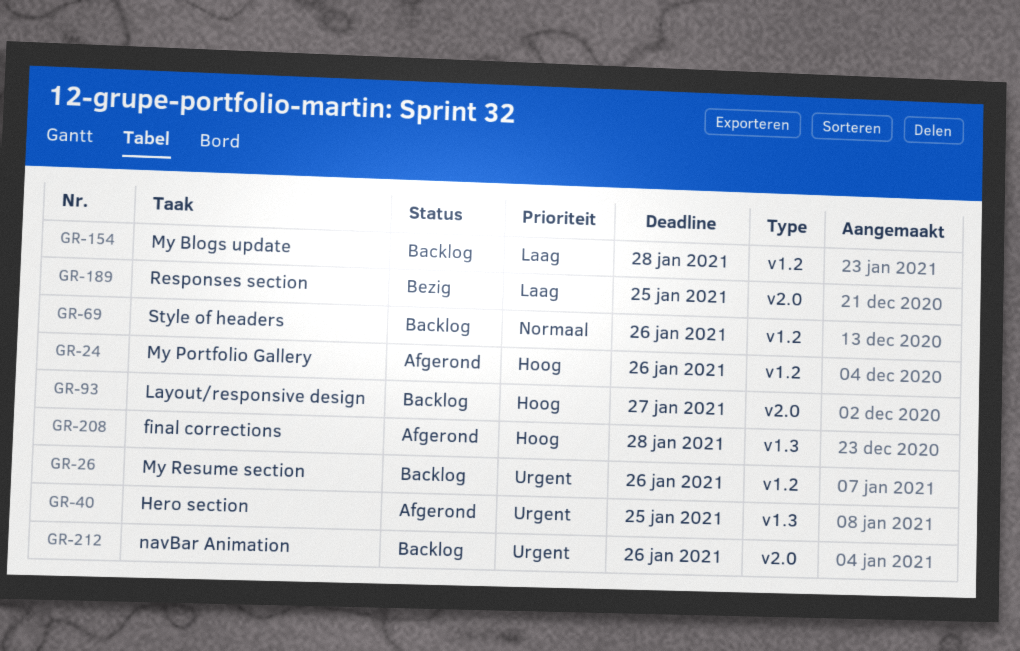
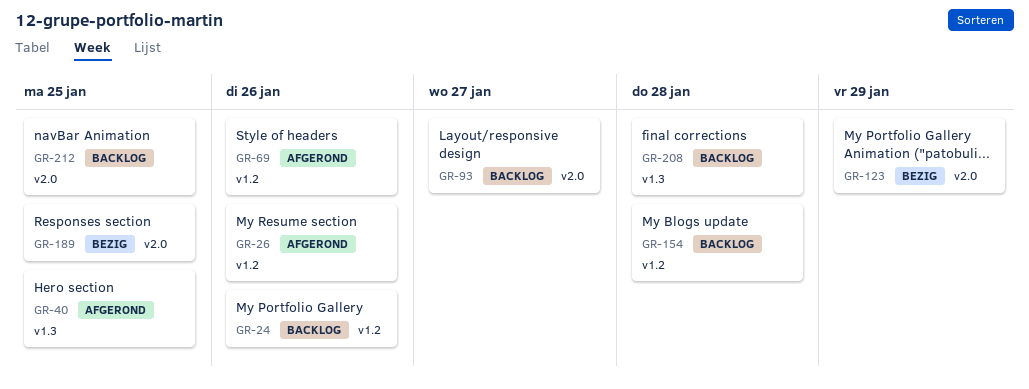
GR-24, status: Afgerond -> Backlog
GR-26, status: Backlog -> Afgerond
GR-69, status: Backlog -> Afgerond
GR-123: none -> present
GR-208, status: Afgerond -> Backlog
GR-212, due: Jan 26 -> Jan 25

